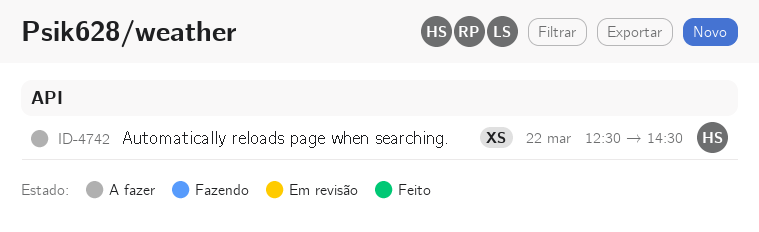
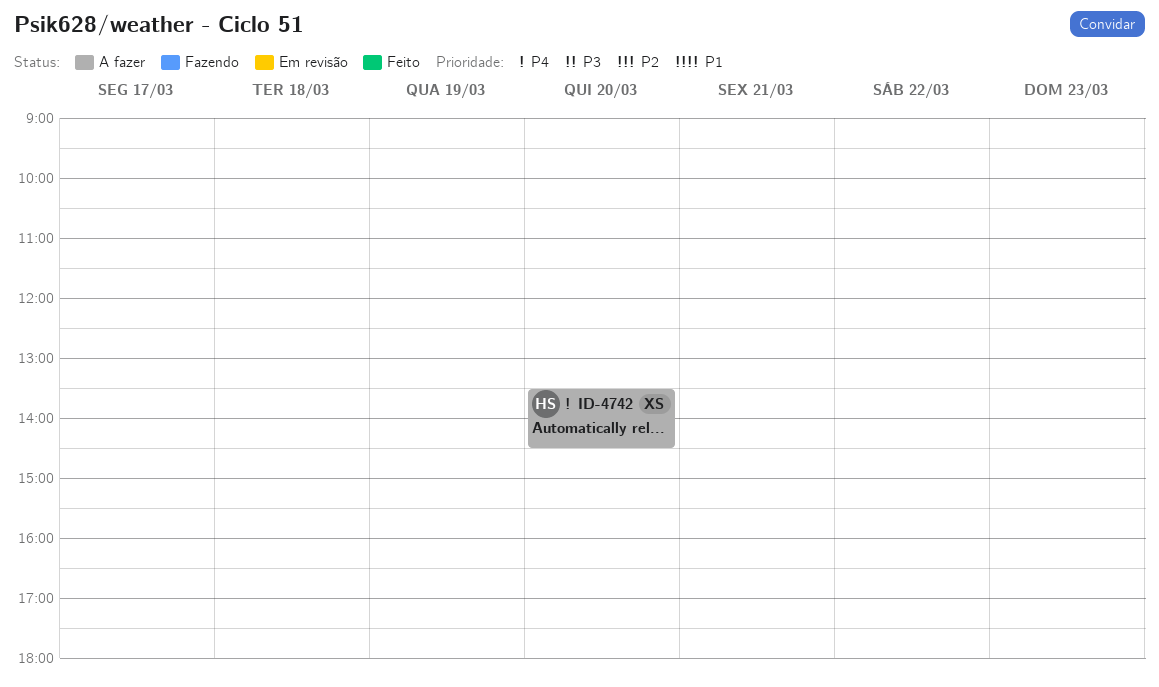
ID-4742, day: Mar 22 -> Mar 20
ID-4742, begins: 12:30 -> 13:30

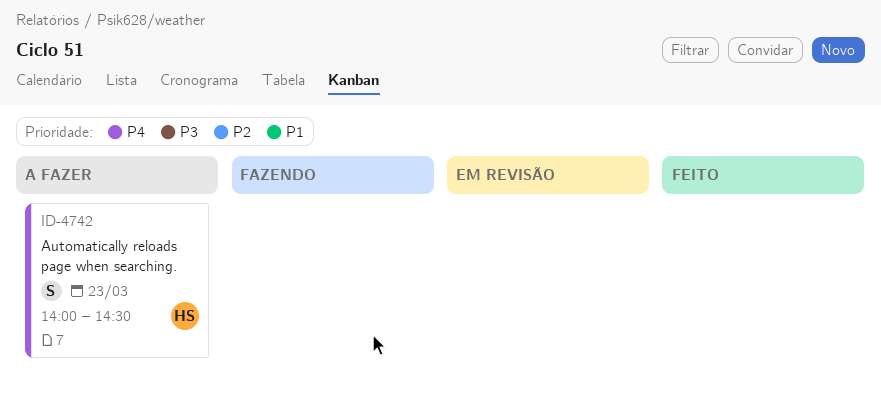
ID-4742, estimate: XS -> S
ID-4742, day: Mar 20 -> Mar 23
ID-4742, begins: 13:30 -> 14:00

